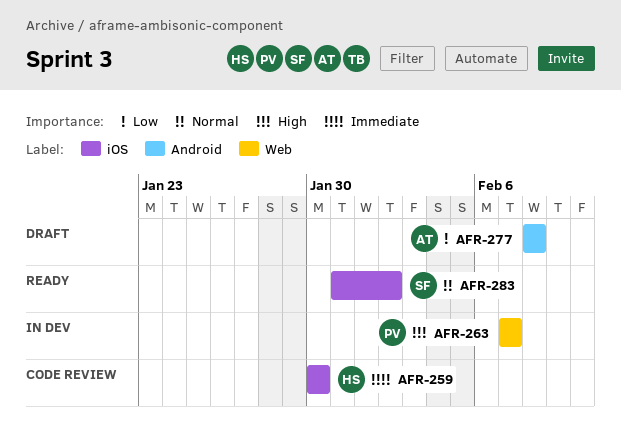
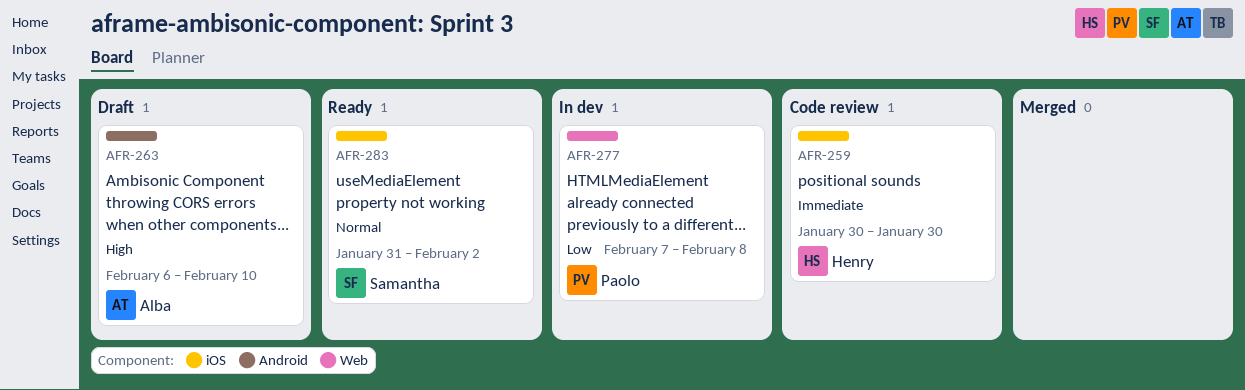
AFR-263, status: In dev -> Draft
AFR-263, owner: Paolo -> Alba
AFR-263, label: Web -> Android
AFR-263, start: Feb 7 -> Feb 6
AFR-263, due: Feb 7 -> Feb 10
AFR-277, status: Draft -> In dev
AFR-277, owner: Alba -> Paolo
AFR-277, label: Android -> Web
AFR-277, start: Feb 8 -> Feb 7

